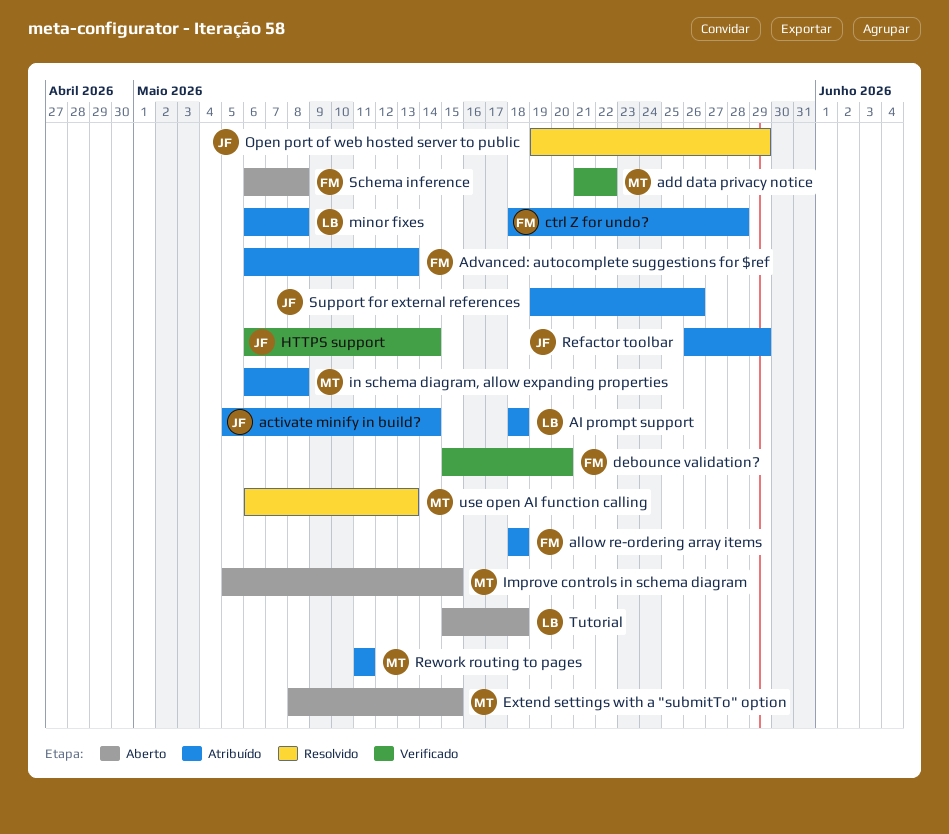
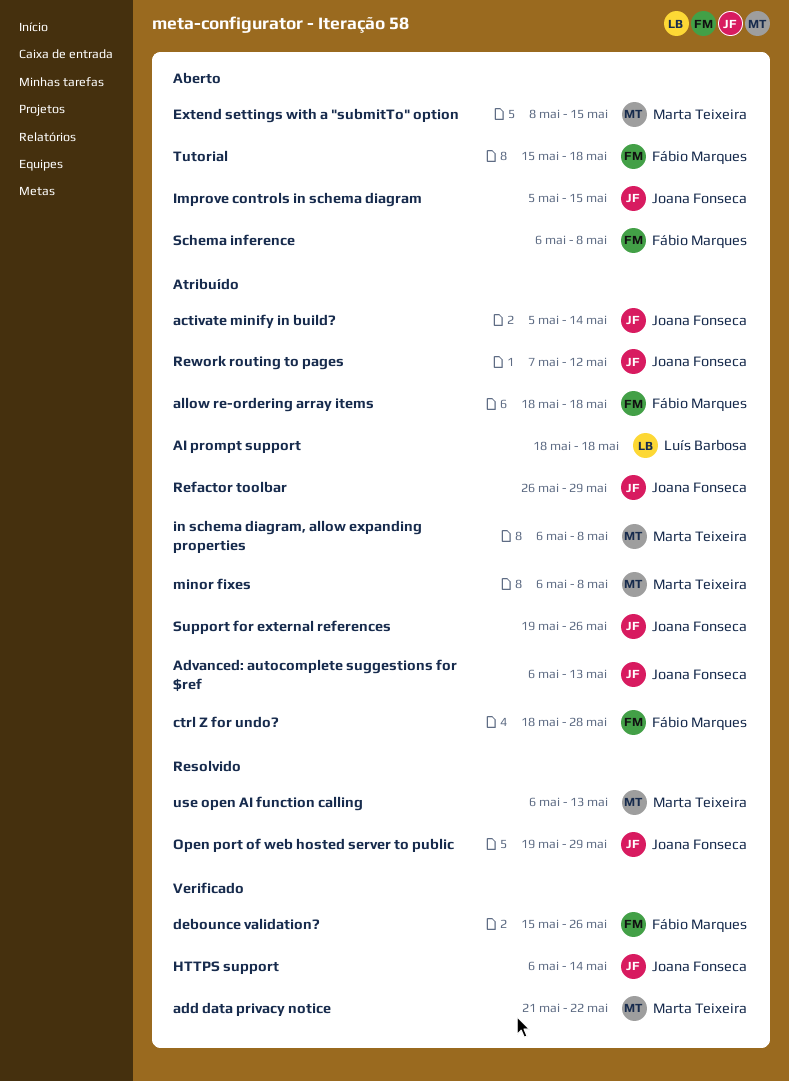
Advanced: autocomplete suggestions for $ref, owner: Fábio Marques -> Joana Fonseca
debounce validation?, due: May 20 -> May 26
Improve controls in schema diagram, owner: Marta Teixeira -> Joana Fonseca
minor fixes, owner: Luís Barbosa -> Marta Teixeira
Rework routing to pages, owner: Marta Teixeira -> Joana Fonseca
Rework routing to pages, start: May 11 -> May 7
Rework routing to pages, due: May 11 -> May 12
Tutorial, owner: Luís Barbosa -> Fábio Marques

